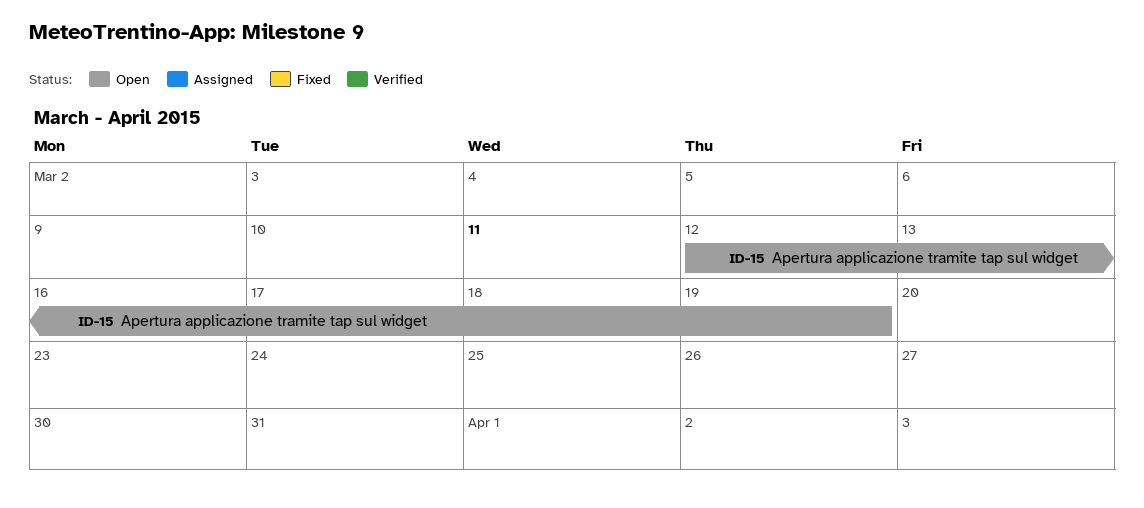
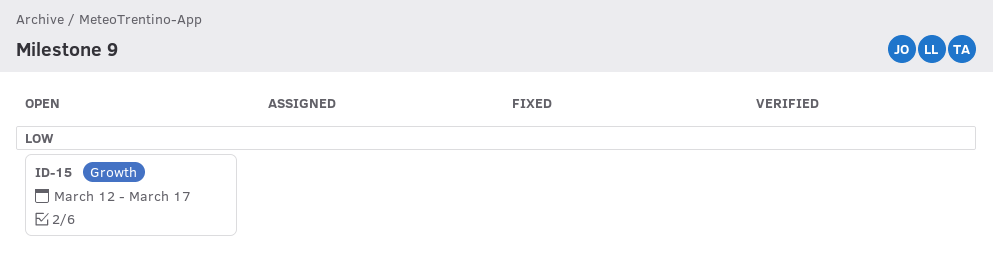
ID-15, due: Mar 19 -> Mar 17

